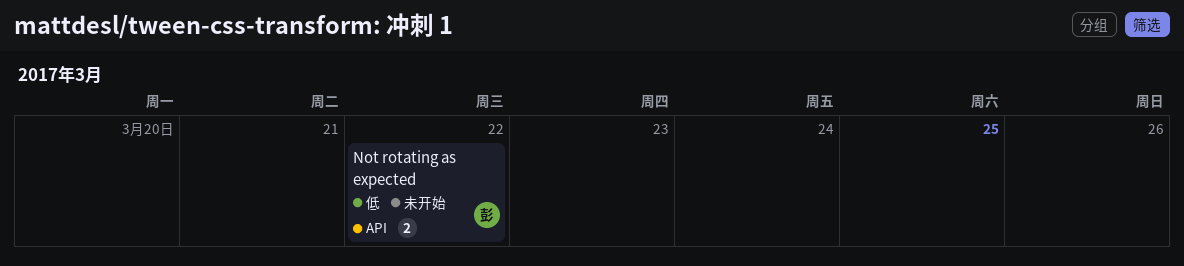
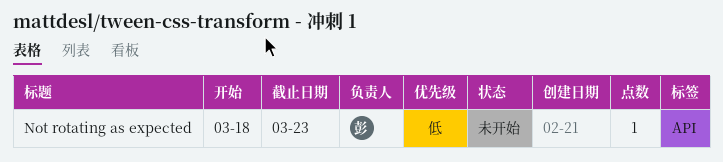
Not rotating as expected, estimate: 2 -> 1
Not rotating as expected, due: Mar 22 -> Mar 23

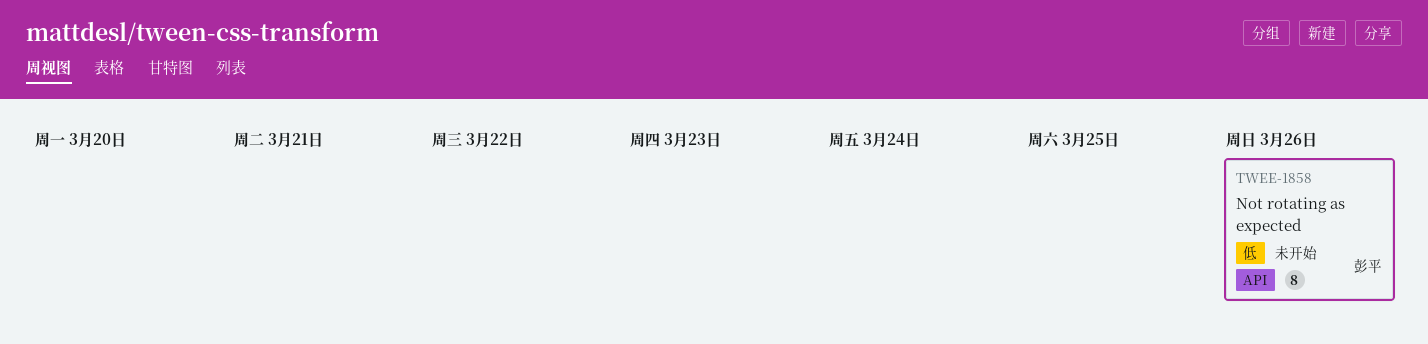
Not rotating as expected, estimate: 1 -> 8
Not rotating as expected, due: Mar 23 -> Mar 26

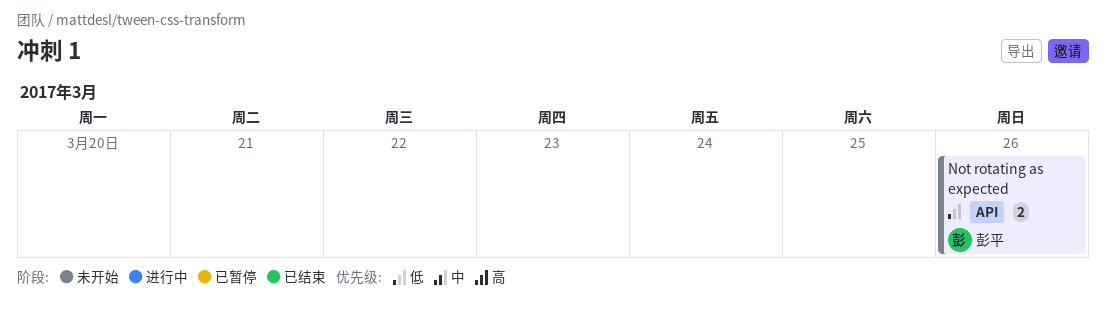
Not rotating as expected, estimate: 8 -> 2

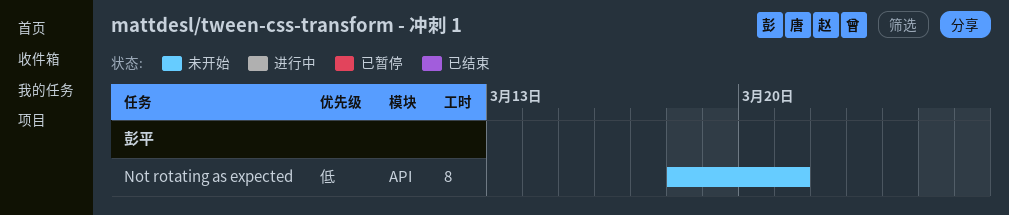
Not rotating as expected, estimate: 2 -> 8
Not rotating as expected, due: Mar 26 -> Mar 21

